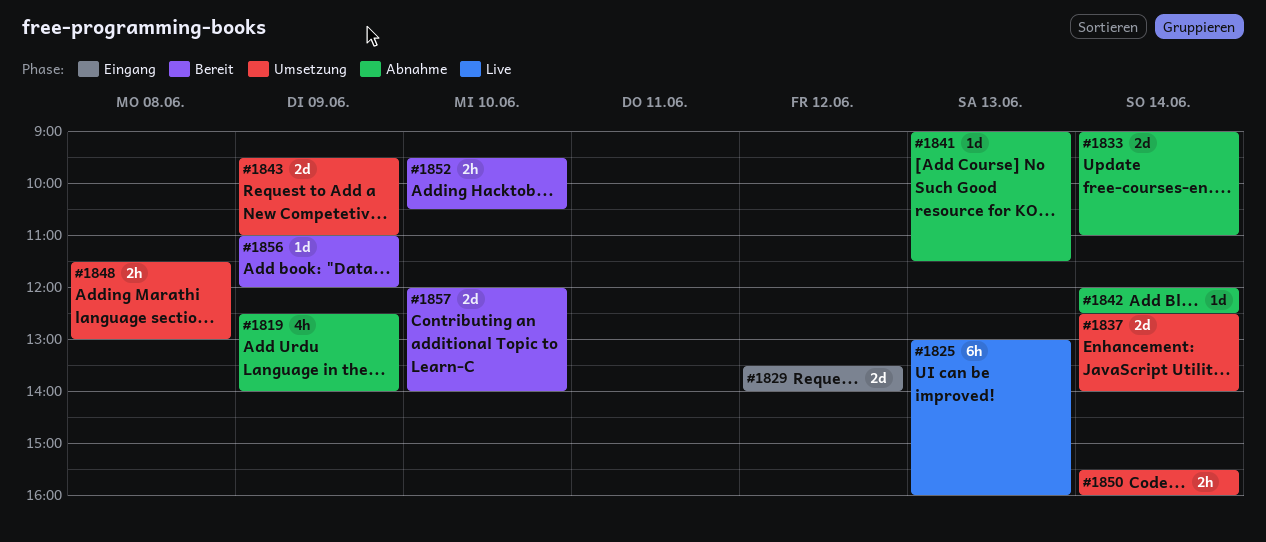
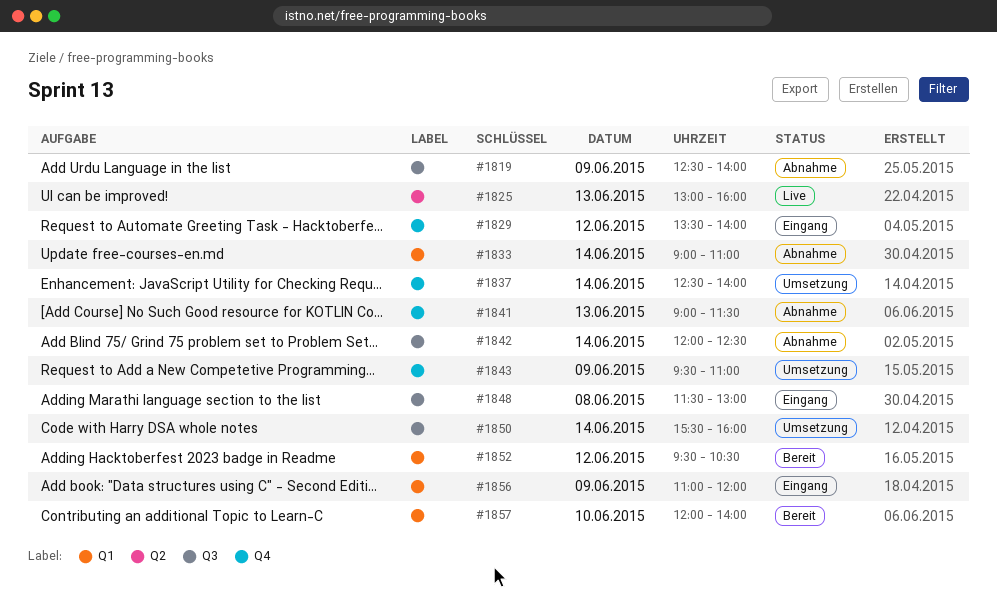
#1848, status: Umsetzung -> Eingang
#1852, day: Jun 10 -> Jun 12
#1856, status: Bereit -> Eingang

